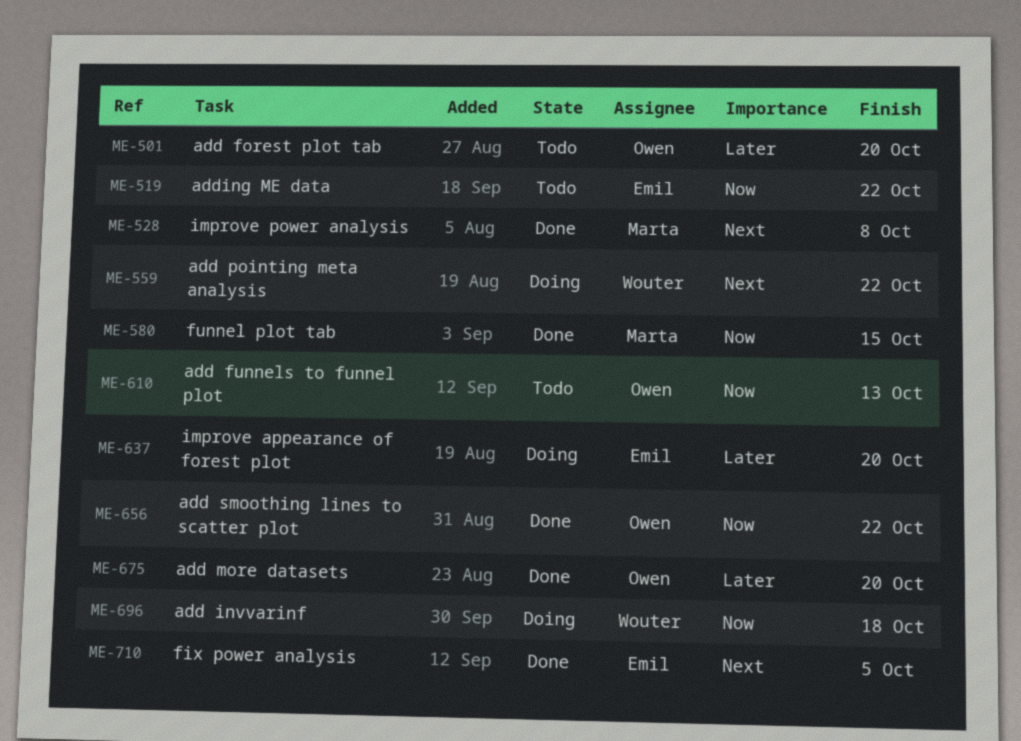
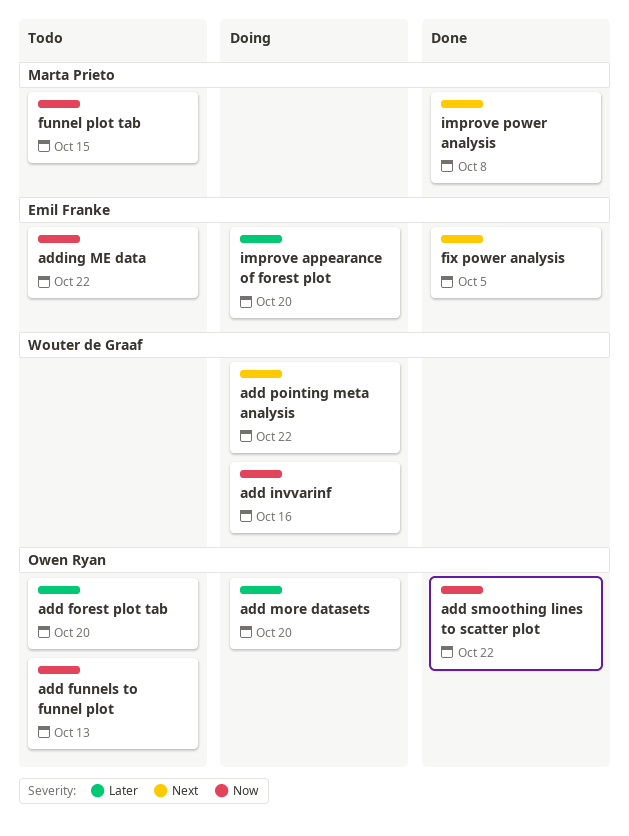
add invvarinf, due: Oct 18 -> Oct 16
add more datasets, status: Done -> Doing
funnel plot tab, status: Done -> Todo

